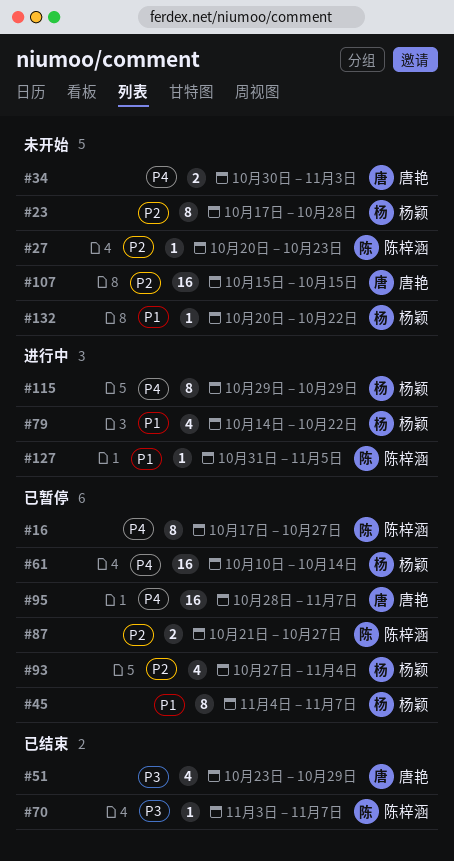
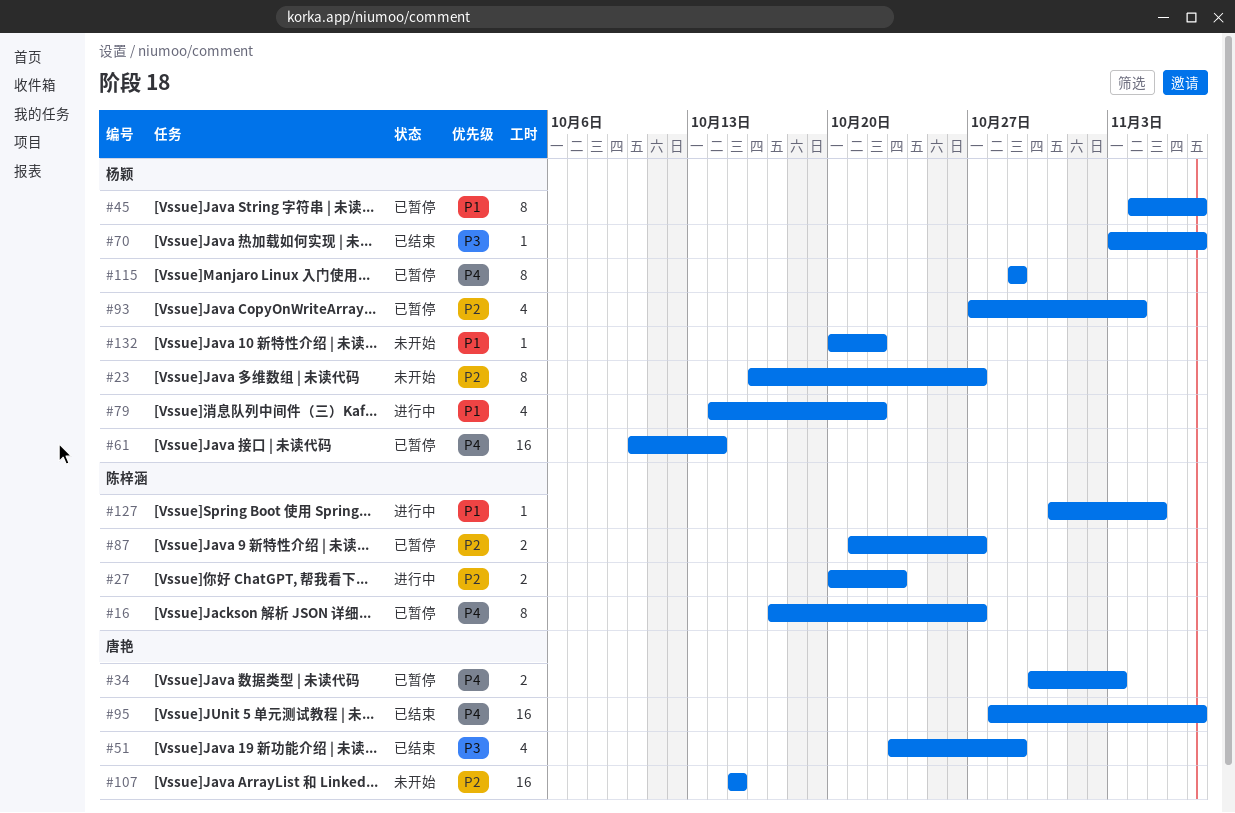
#23, start: Oct 17 -> Oct 16
#23, due: Oct 28 -> Oct 27
#27, status: 未开始 -> 进行中
#27, estimate: 1 -> 2
#34, status: 未开始 -> 已暂停
#70, owner: 陈梓涵 -> 杨颖
#95, status: 已暂停 -> 已结束
#115, status: 进行中 -> 已暂停

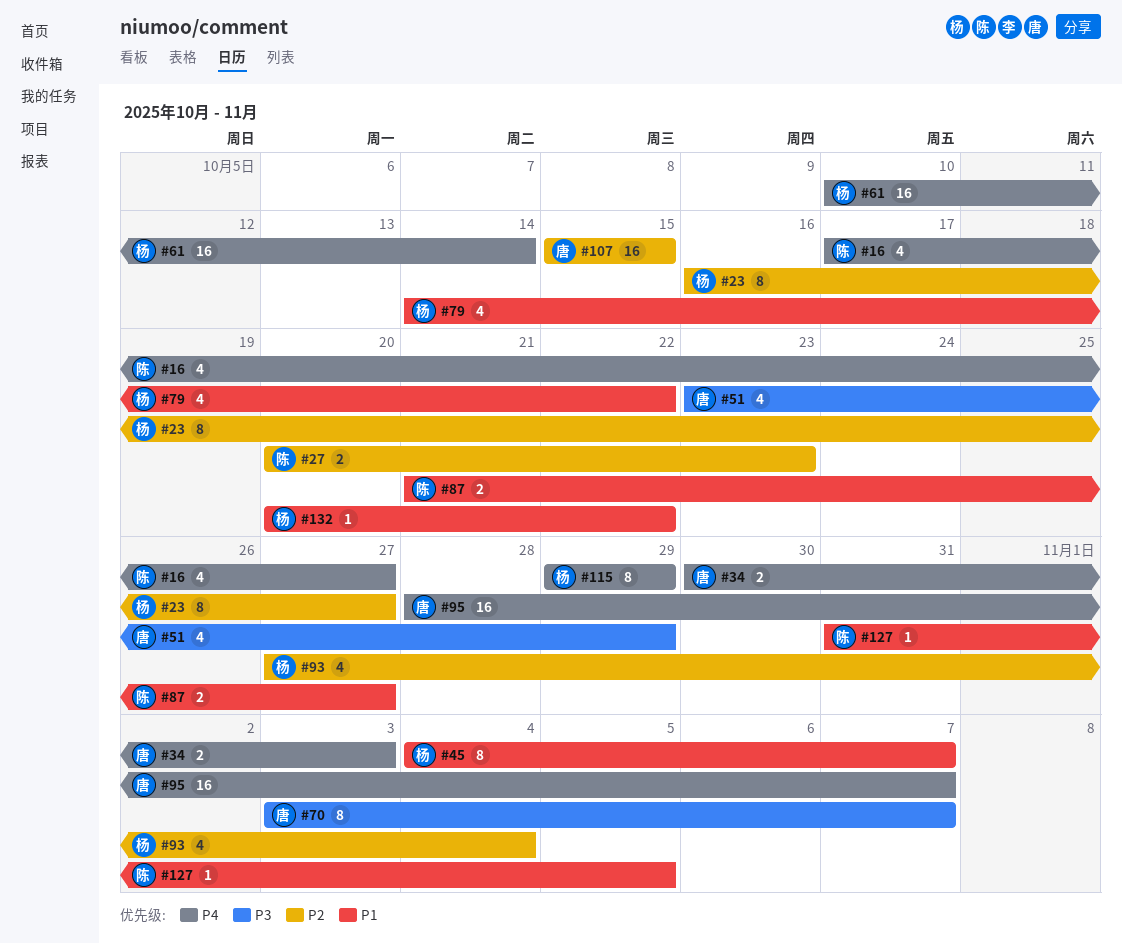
#16, estimate: 8 -> 4
#70, owner: 杨颖 -> 唐艳
#70, estimate: 1 -> 8
#87, priority: P2 -> P1

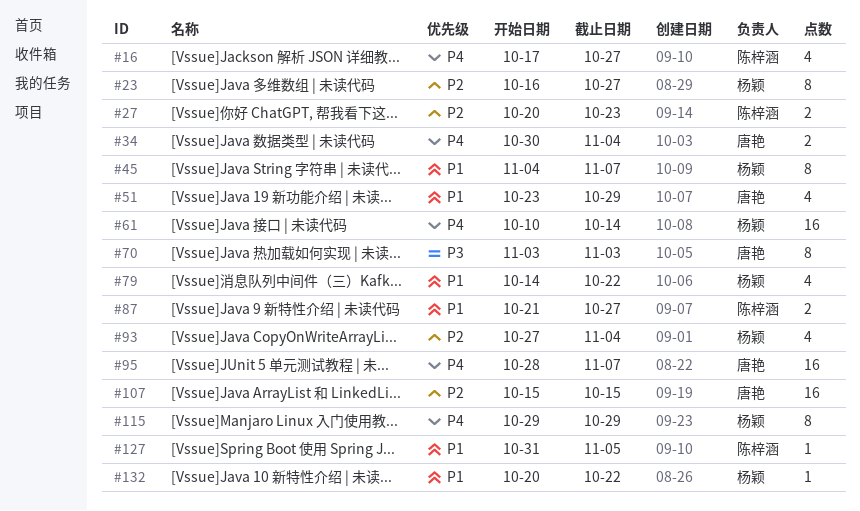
#34, due: Nov 3 -> Nov 4
#51, priority: P3 -> P1
#70, due: Nov 7 -> Nov 3

